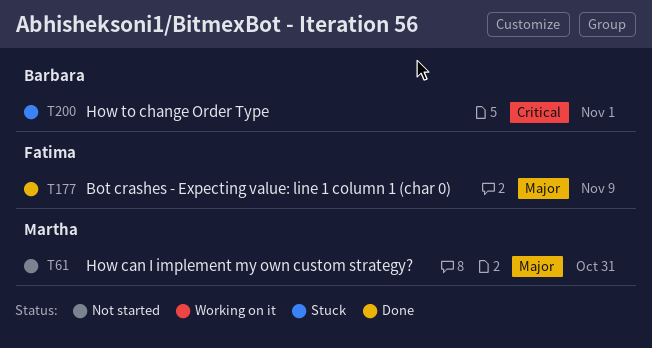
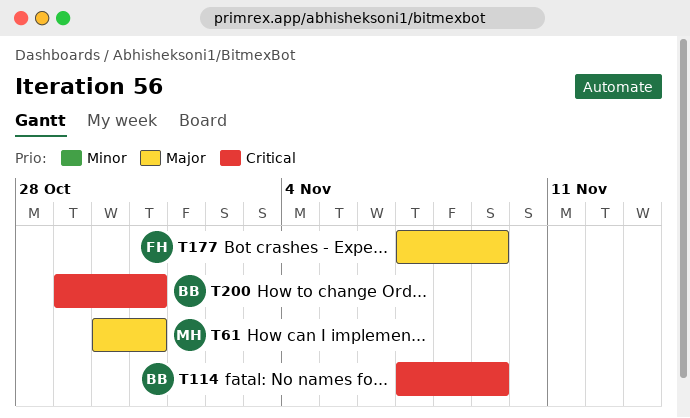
T114: none -> present
T200, due: Nov 1 -> Oct 31

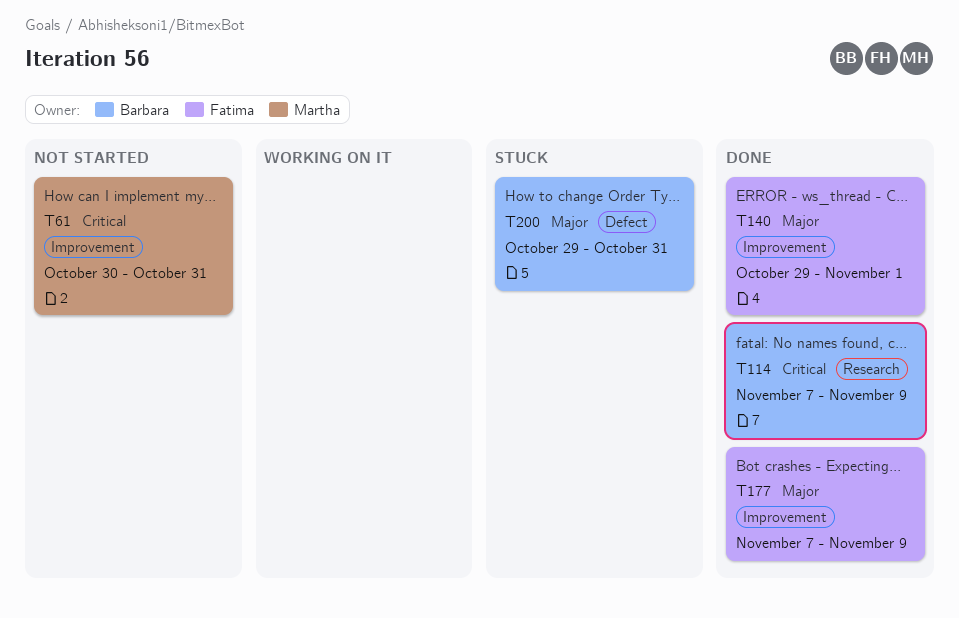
T61, priority: Major -> Critical
T140: none -> present
T200, priority: Critical -> Major

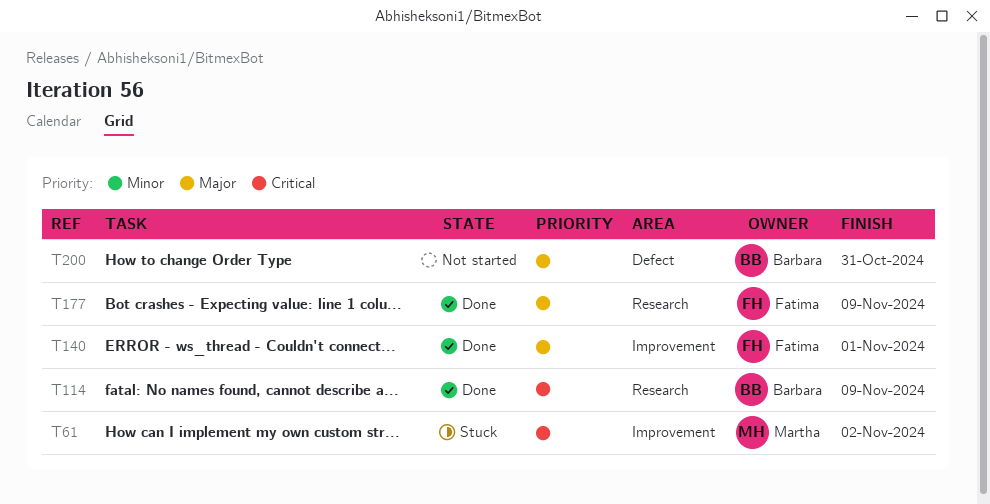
T61, status: Not started -> Stuck
T61, due: Oct 31 -> Nov 2
T177, label: Improvement -> Research
T200, status: Stuck -> Not started

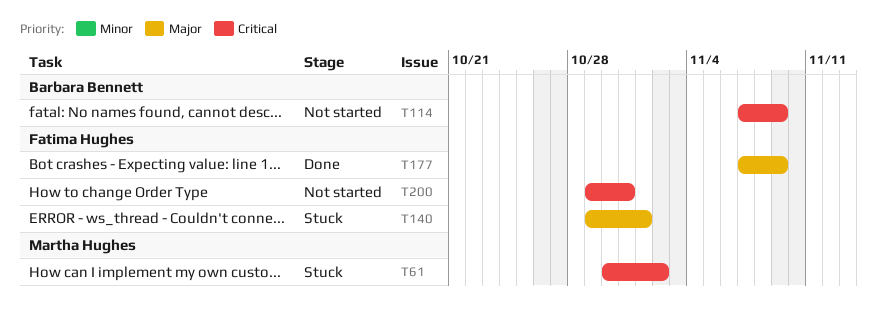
T114, status: Done -> Not started
T140, status: Done -> Stuck
T200, owner: Barbara Bennett -> Fatima Hughes
T200, priority: Major -> Critical

